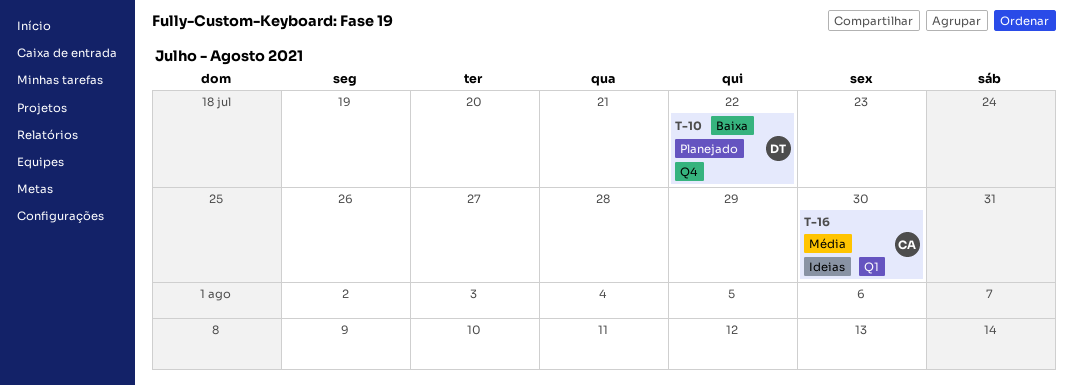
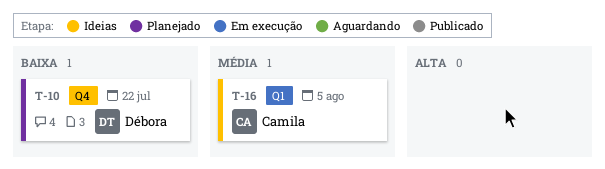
T-16, due: Jul 30 -> Aug 5

